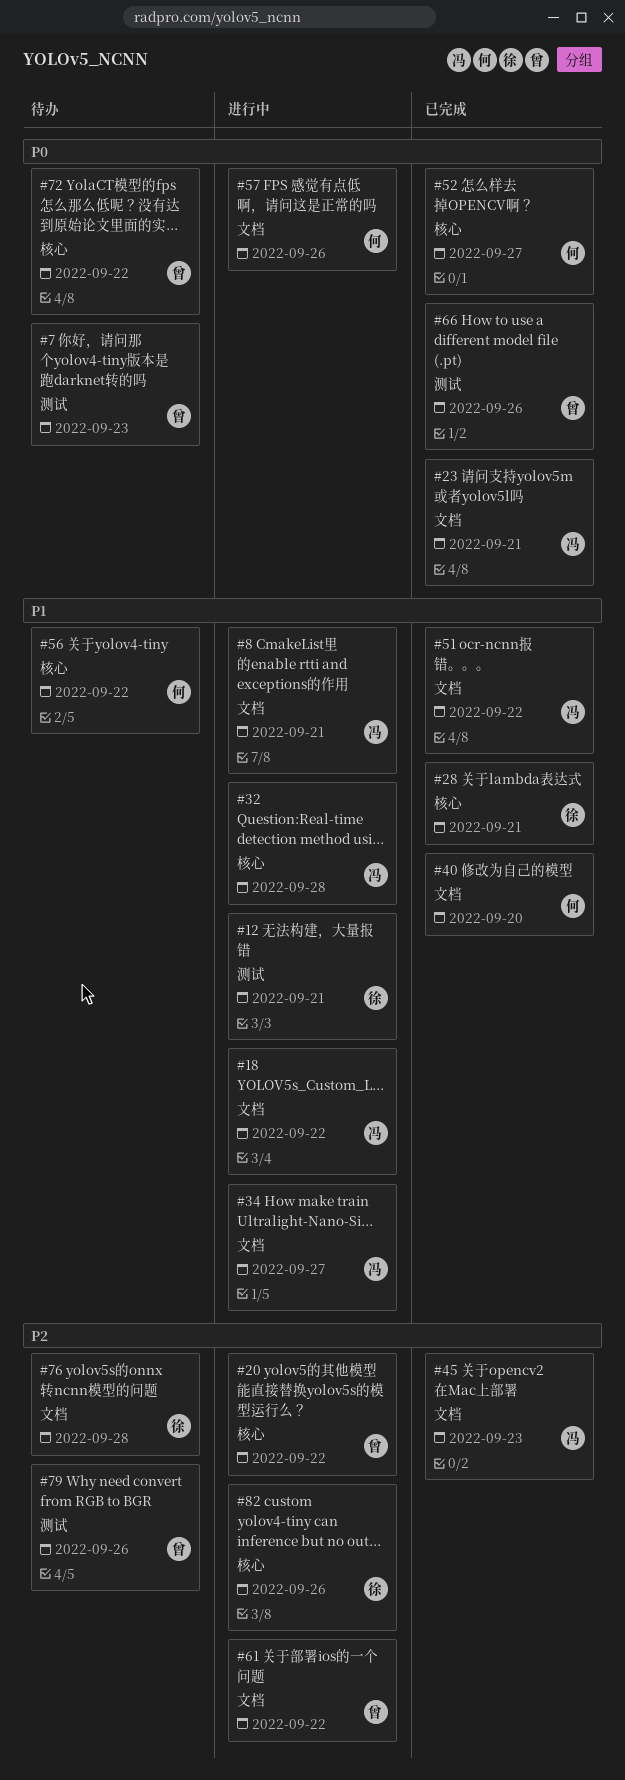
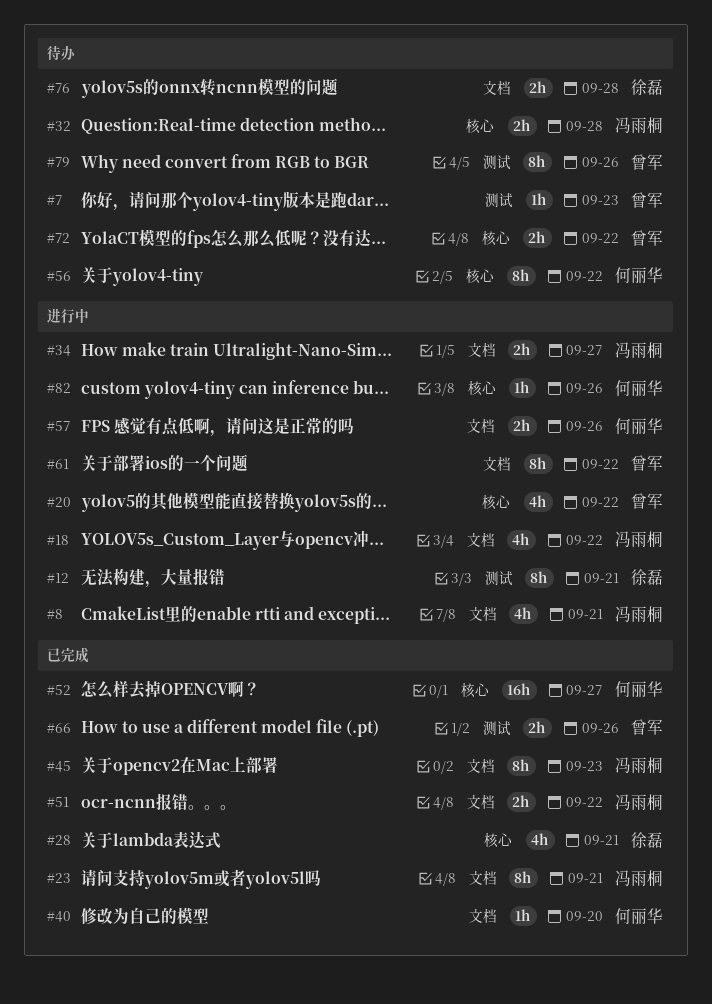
#32, status: 进行中 -> 待办
#82, owner: 徐磊 -> 何丽华

